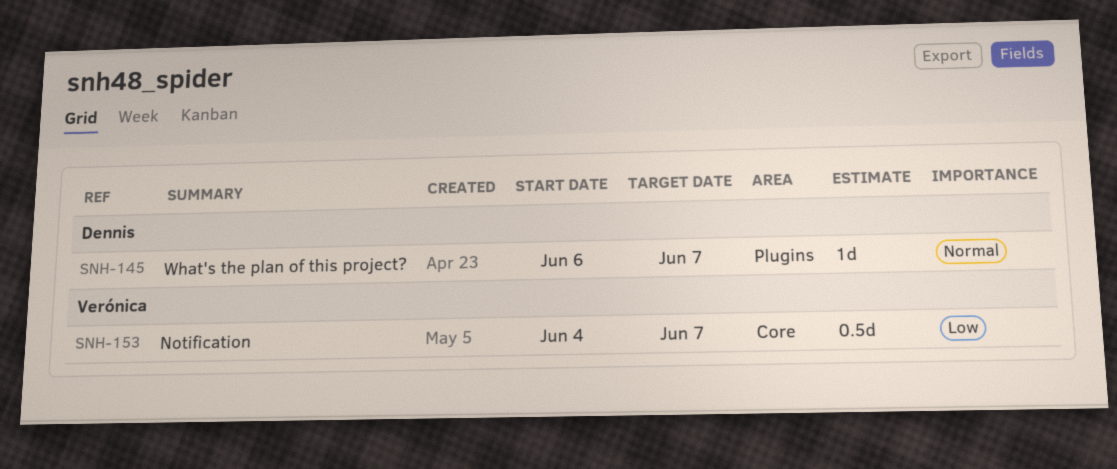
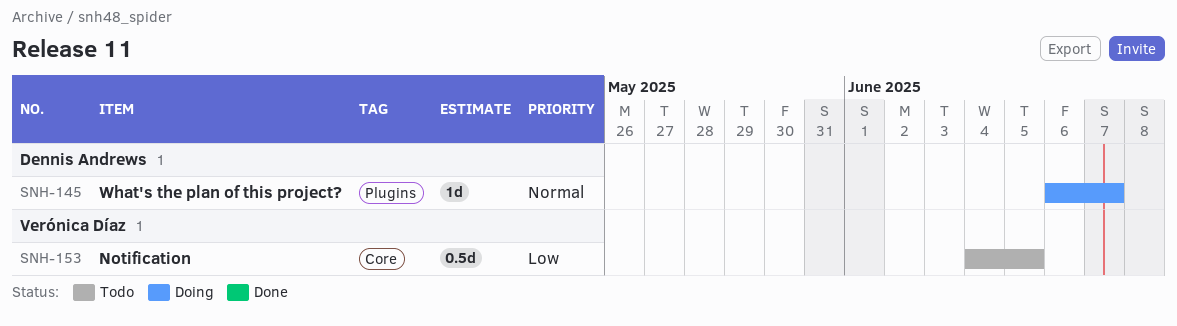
SNH-153, due: Jun 7 -> Jun 5

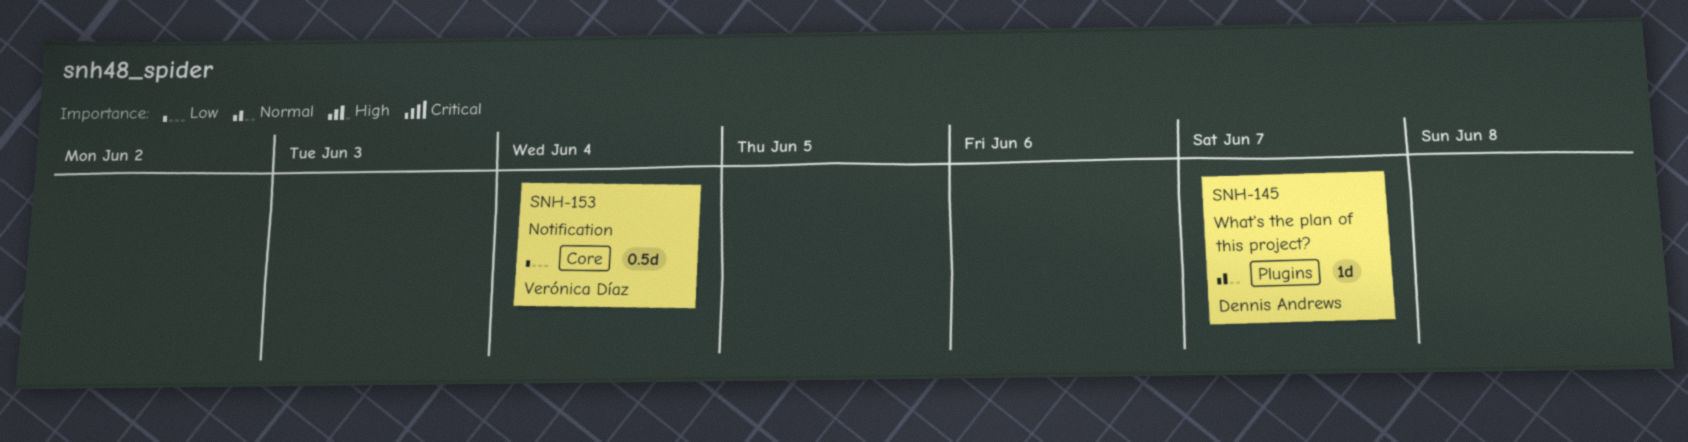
SNH-153, due: Jun 5 -> Jun 4

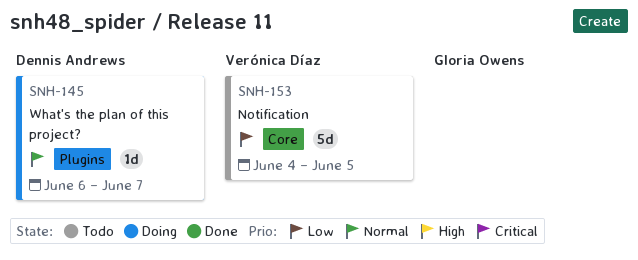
SNH-153, estimate: 0.5d -> 5d
SNH-153, due: Jun 4 -> Jun 5

